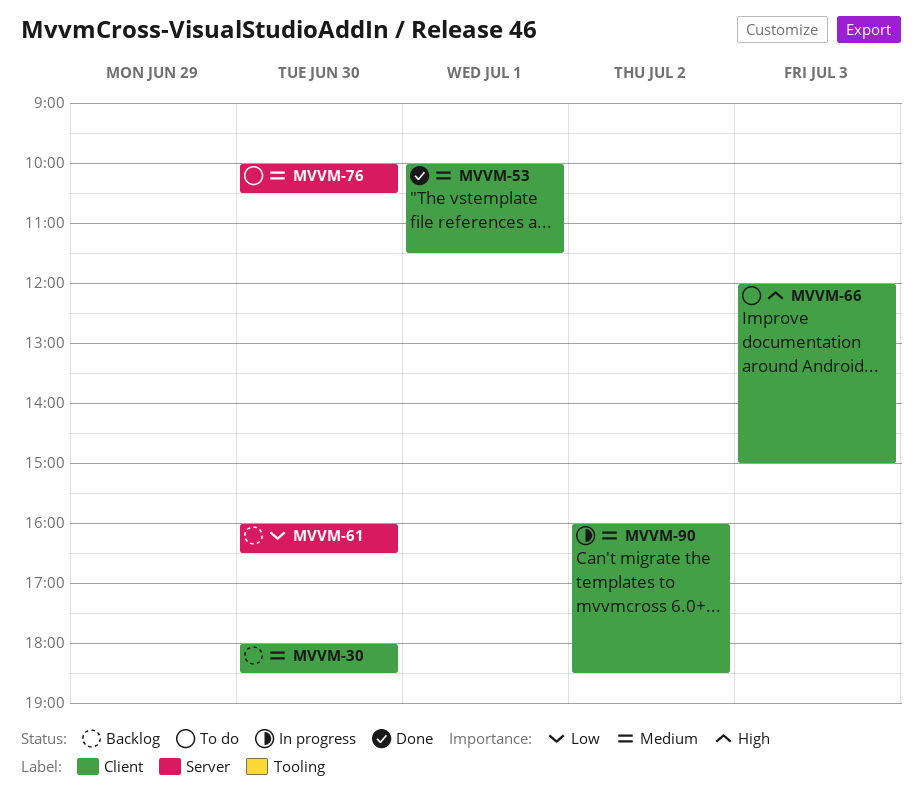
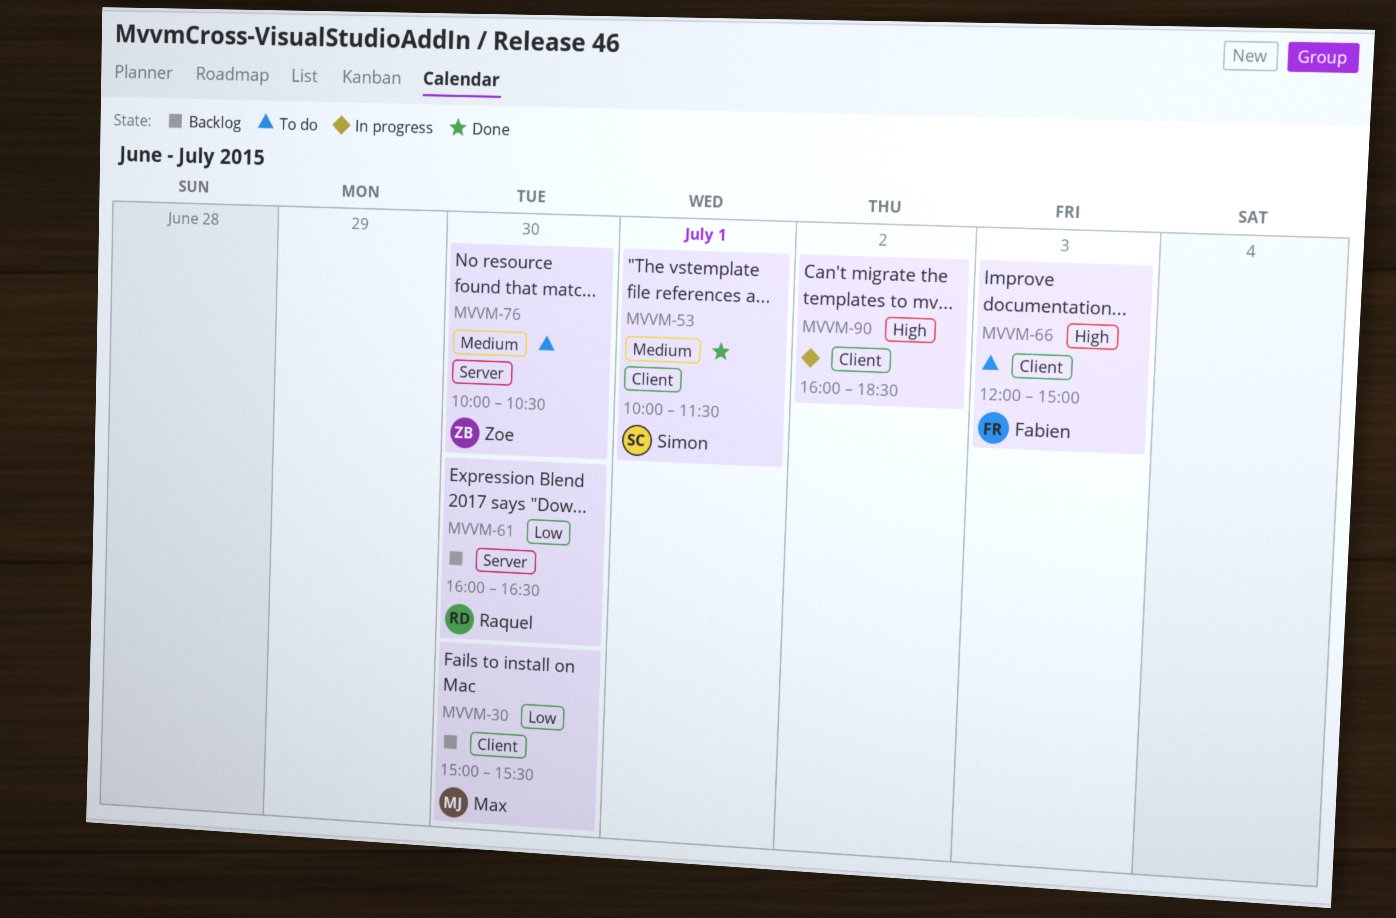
MVVM-30, priority: Medium -> Low
MVVM-30, begins: 18:00 -> 15:00
MVVM-30, ends: 18:30 -> 15:30
MVVM-90, priority: Medium -> High

